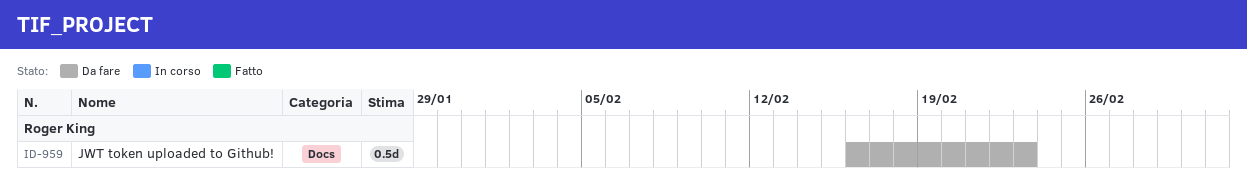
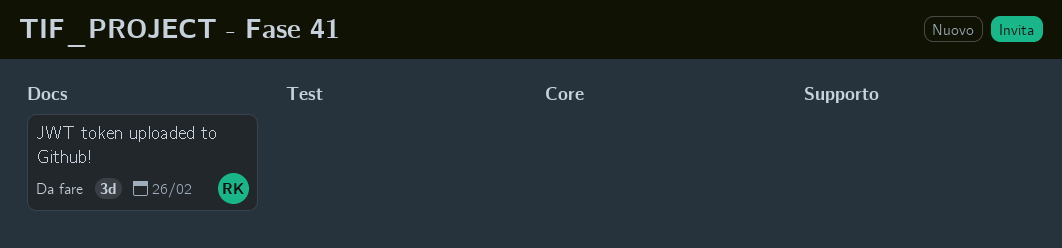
JWT token uploaded to Github!, estimate: 0.5d -> 3d
JWT token uploaded to Github!, due: Feb 23 -> Feb 26

